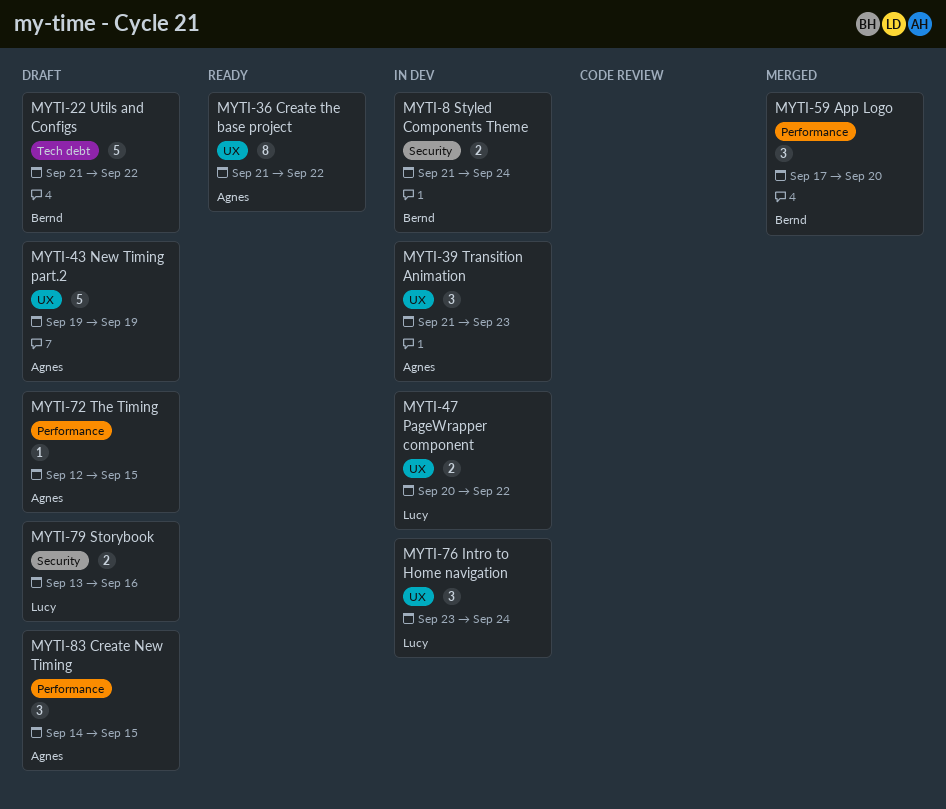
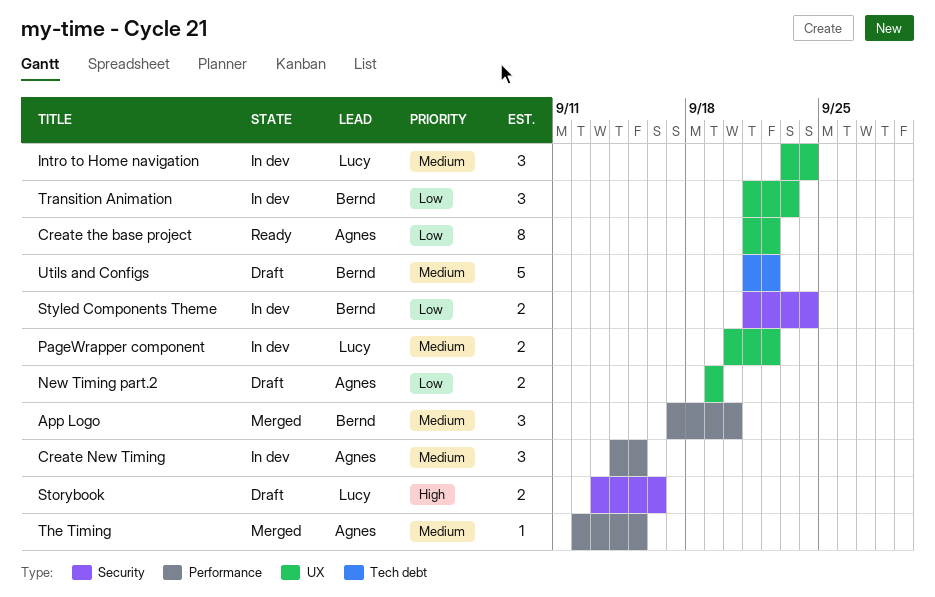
Create New Timing, status: Draft -> In dev
New Timing part.2, estimate: 5 -> 2
The Timing, status: Draft -> Merged
Transition Animation, owner: Agnes -> Bernd

